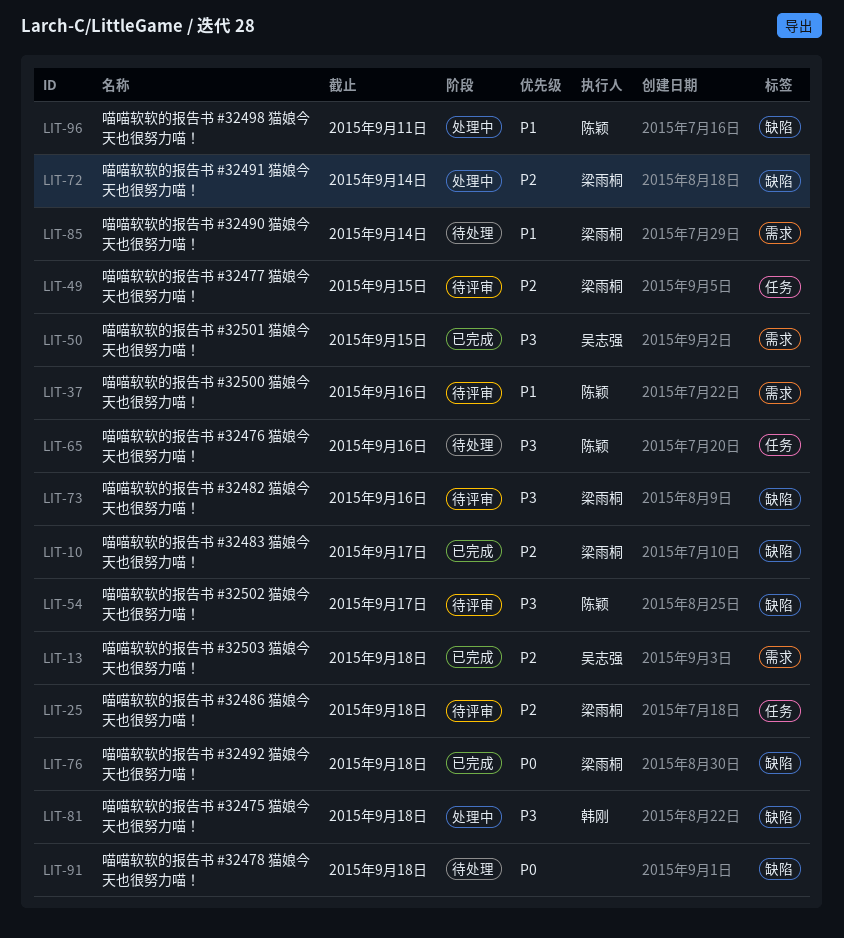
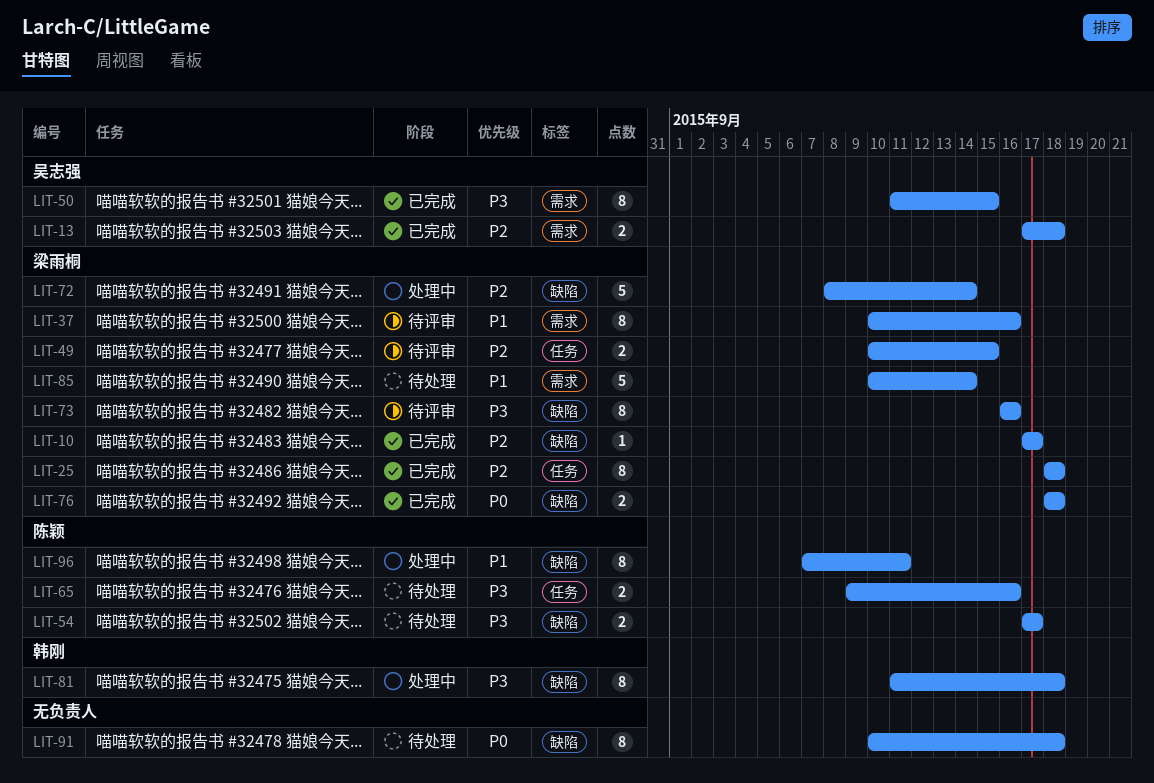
LIT-25, status: 待评审 -> 已完成
LIT-37, owner: 陈颖 -> 梁雨桐
LIT-54, status: 待评审 -> 待处理

